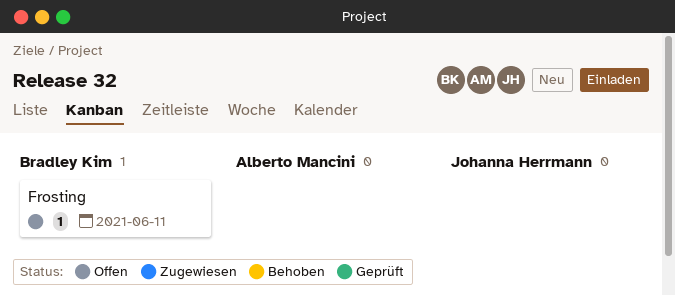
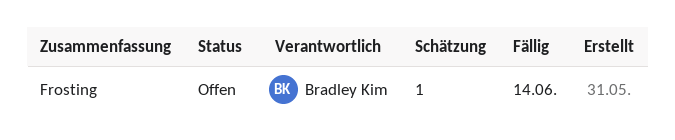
Frosting, due: Jun 11 -> Jun 14

